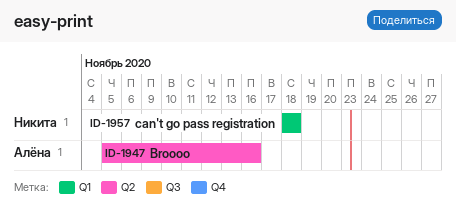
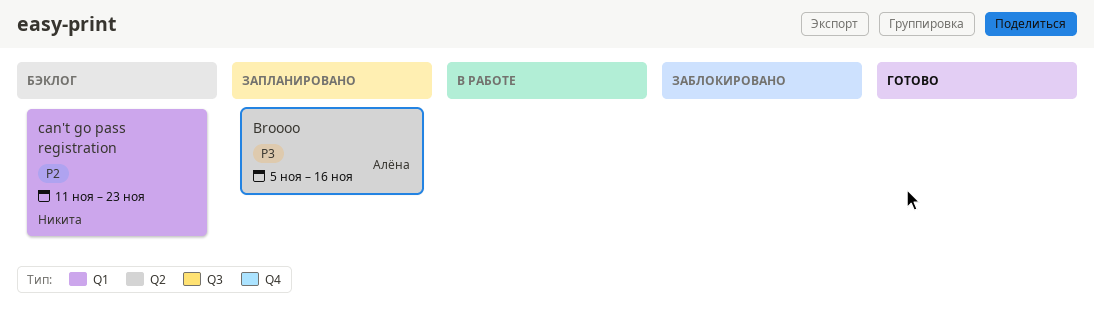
can't go pass registration, start: Nov 18 -> Nov 11
can't go pass registration, due: Nov 18 -> Nov 23

